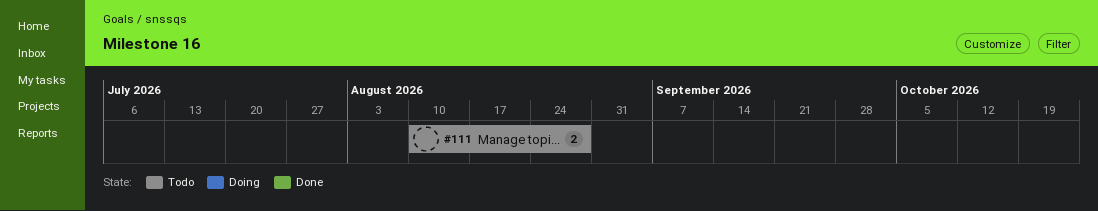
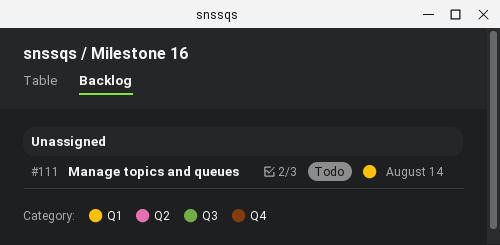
#111, due: Aug 28 -> Aug 14

